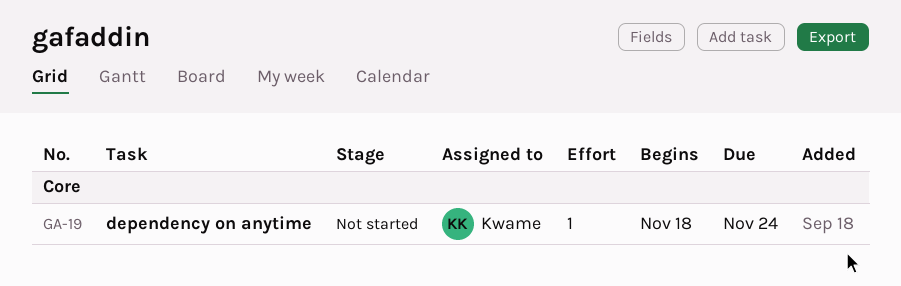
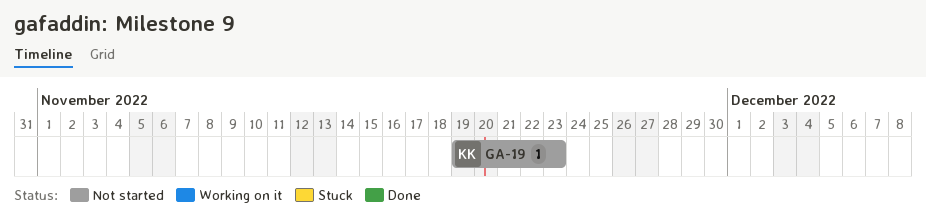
GA-19, start: Nov 18 -> Nov 19
GA-19, due: Nov 24 -> Nov 23

